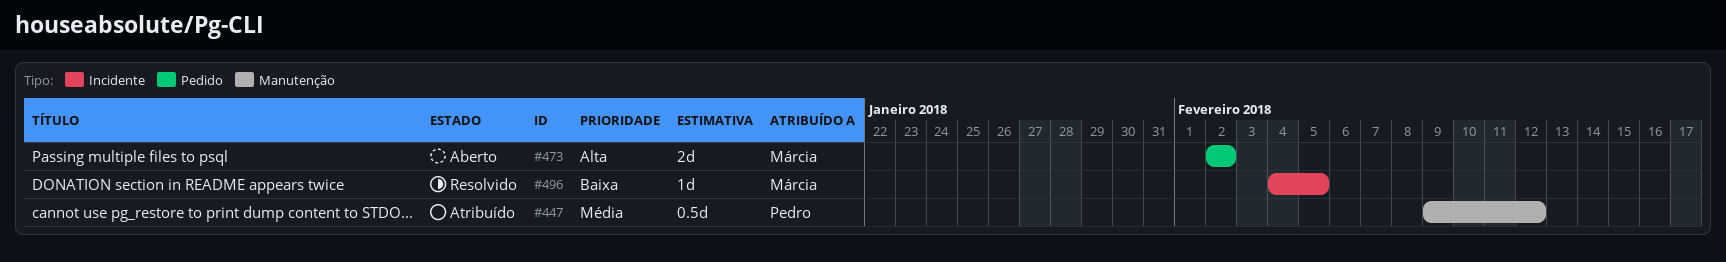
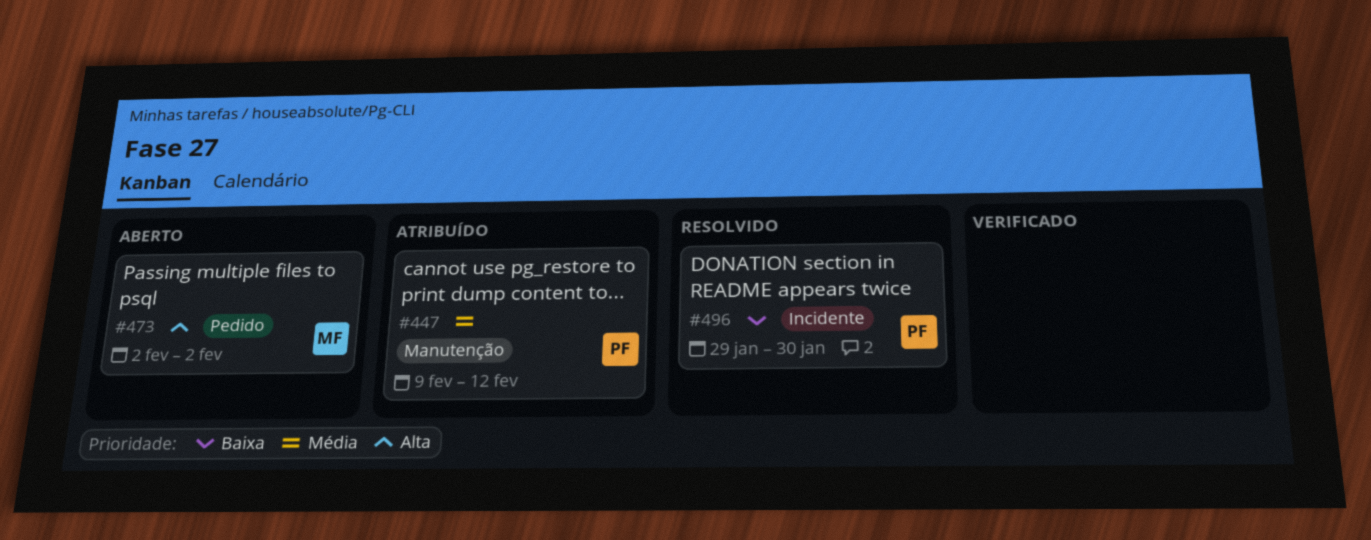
#496, owner: Márcia -> Pedro
#496, start: Feb 4 -> Jan 29
#496, due: Feb 5 -> Jan 30

